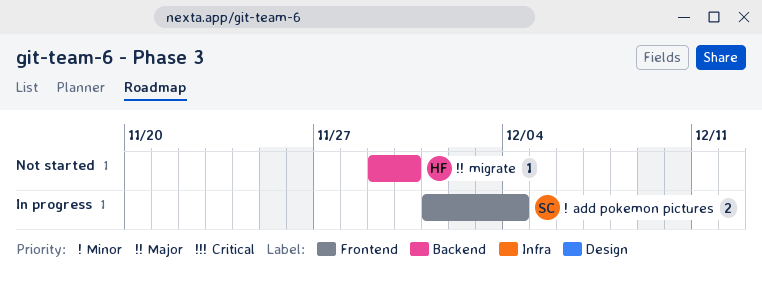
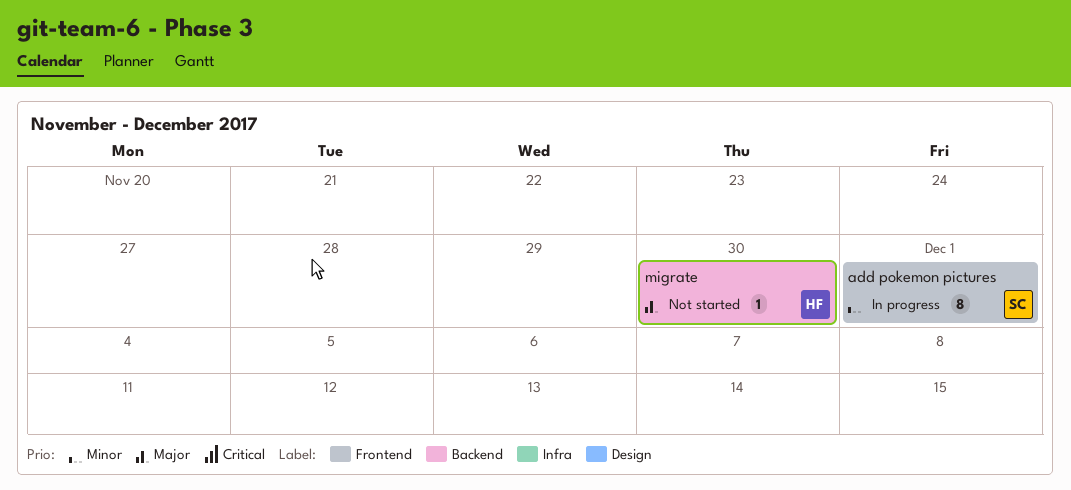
add pokemon pictures, estimate: 2 -> 8
add pokemon pictures, due: Dec 4 -> Dec 1

